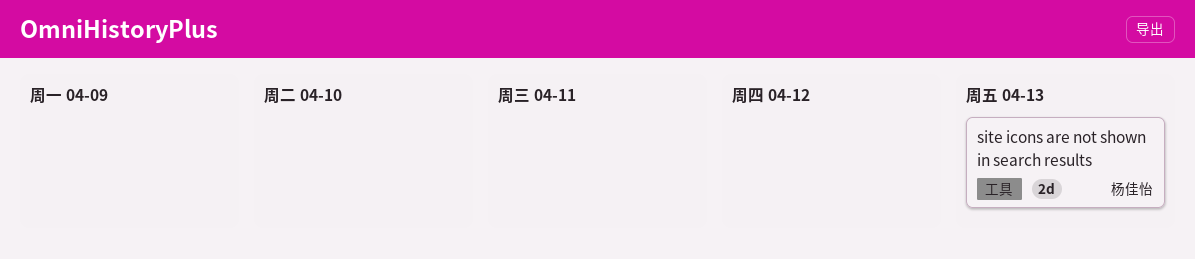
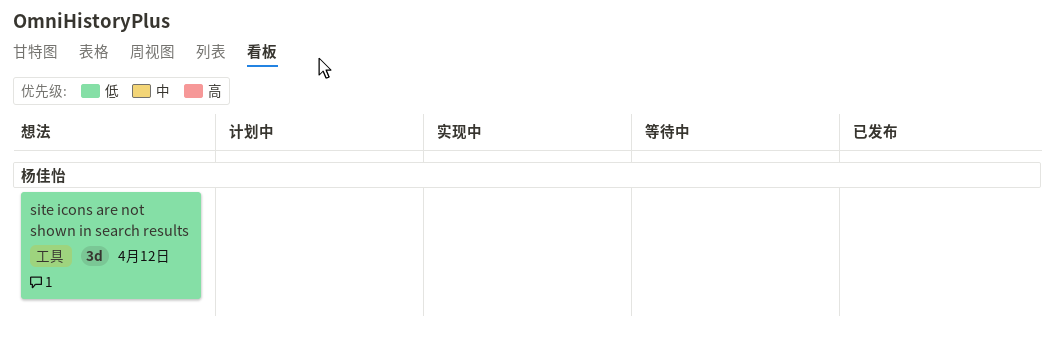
site icons are not shown in search results, estimate: 2d -> 3d
site icons are not shown in search results, due: Apr 13 -> Apr 12

